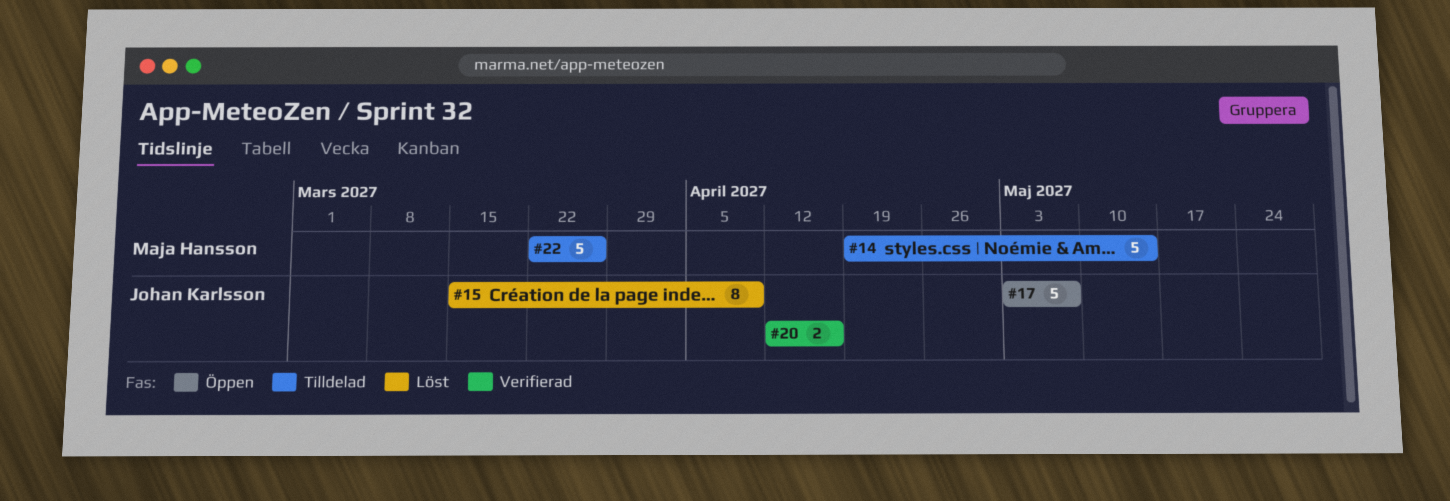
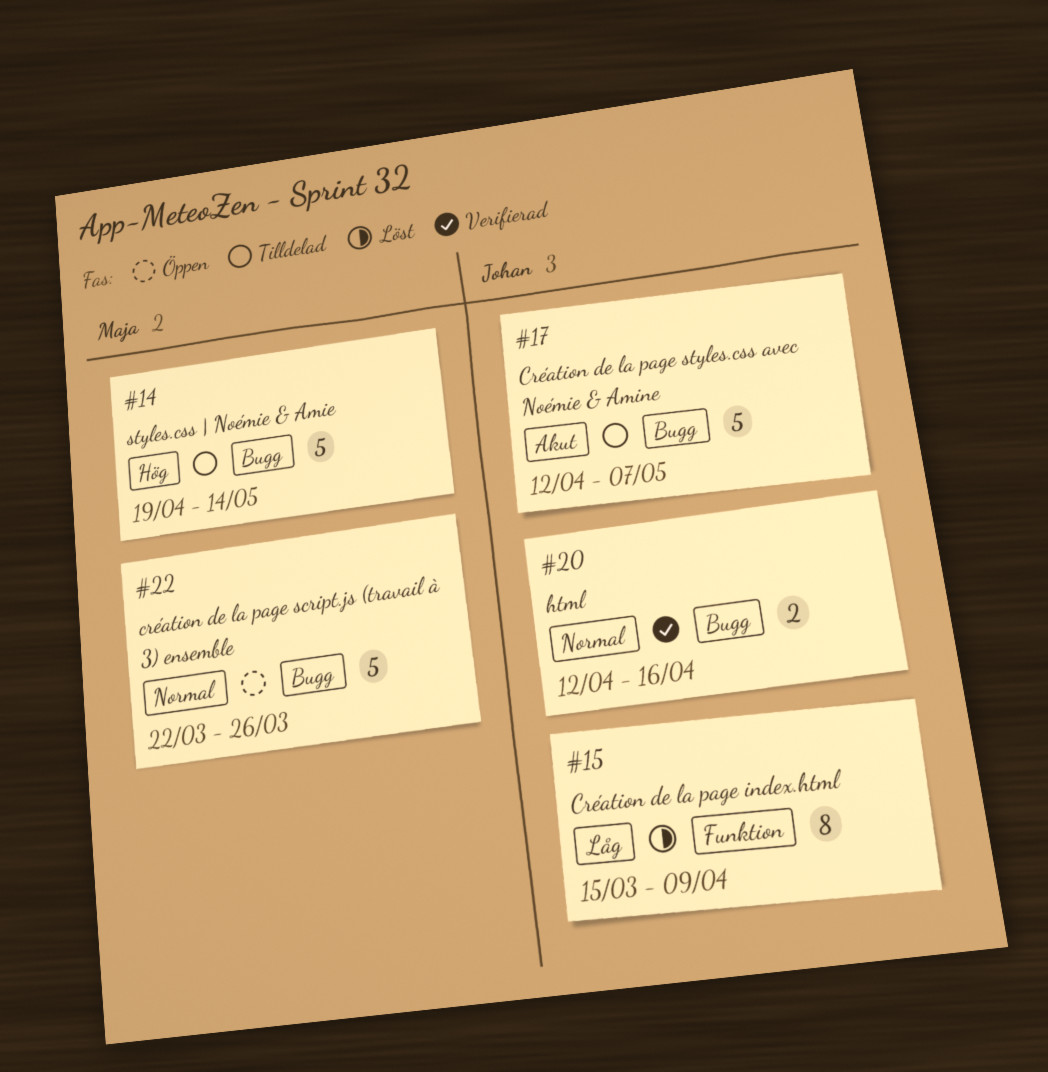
#17, status: Öppen -> Tilldelad
#17, start: May 3 -> Apr 12
#22, status: Tilldelad -> Öppen

